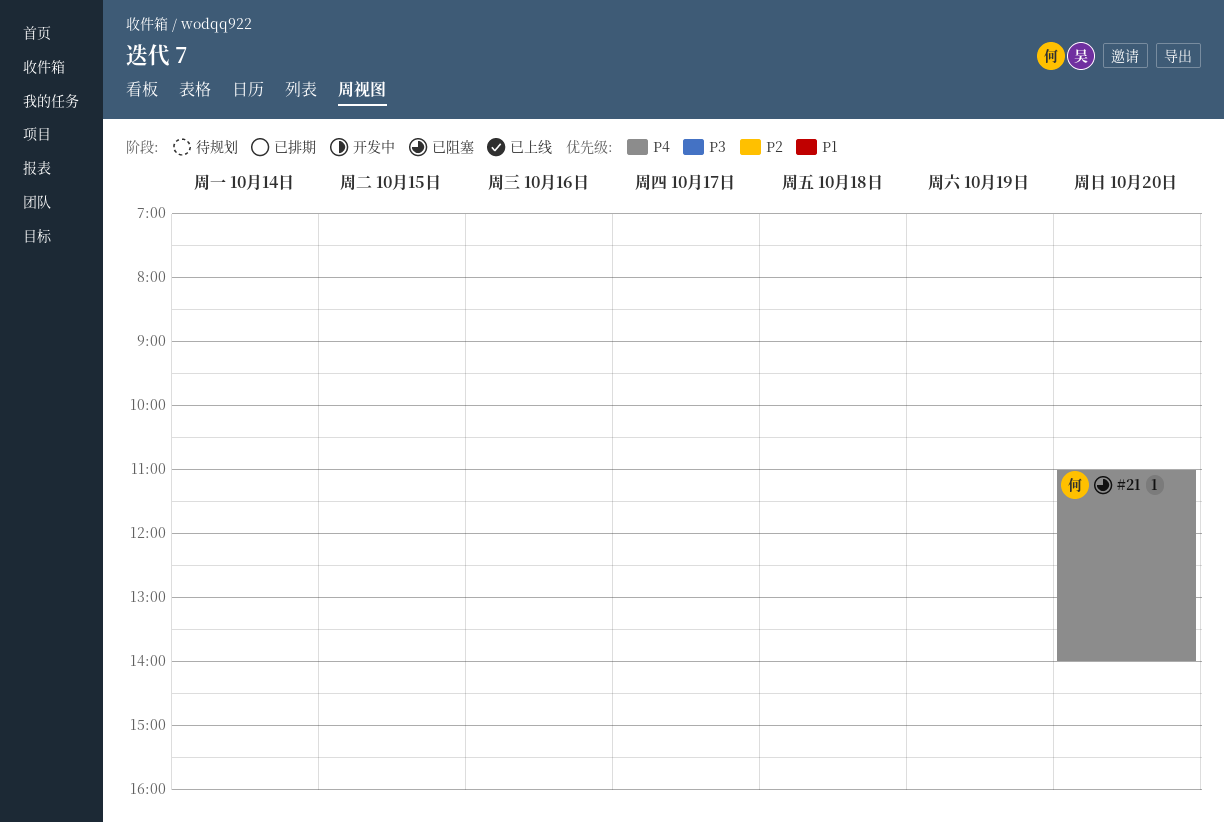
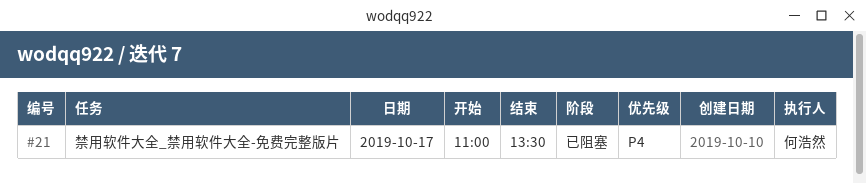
#21, day: Oct 20 -> Oct 17
#21, ends: 14:00 -> 13:30

